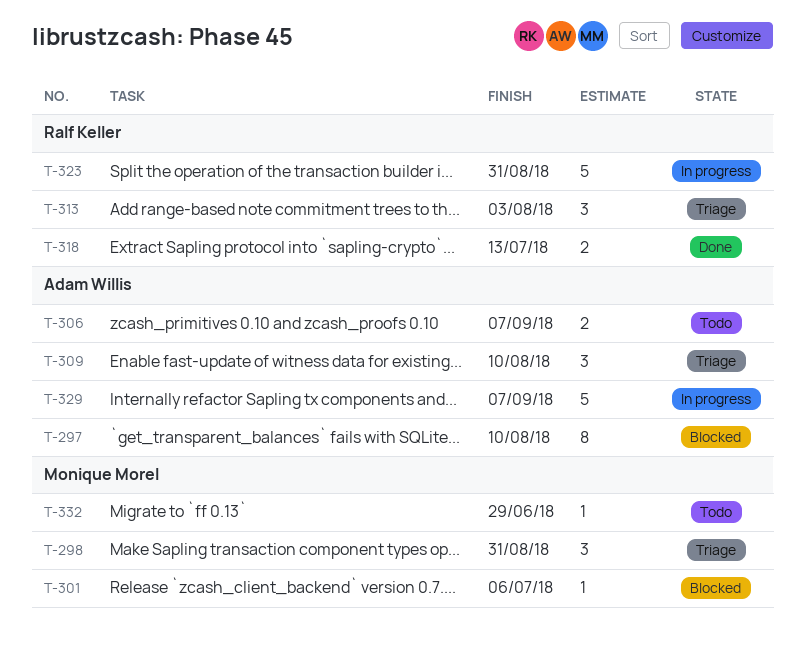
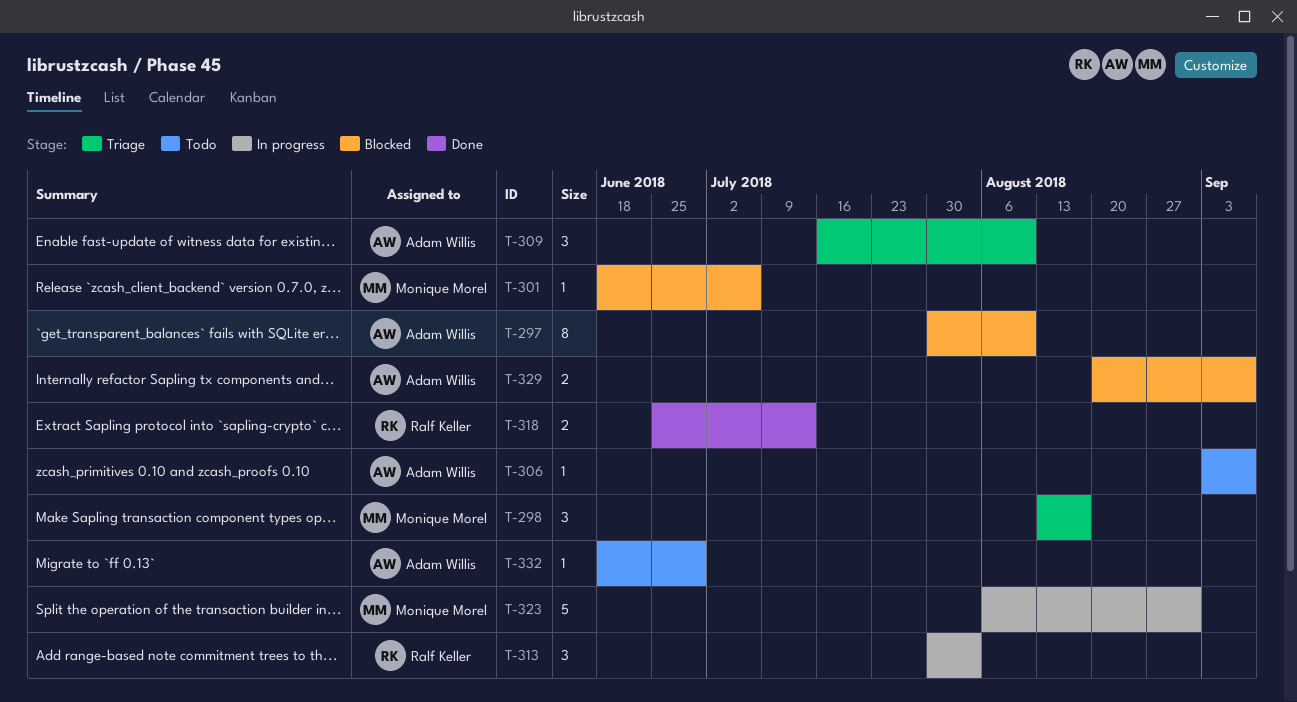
T-298, due: Aug 31 -> Aug 17
T-306, estimate: 2 -> 1
T-313, status: Triage -> In progress
T-323, owner: Ralf Keller -> Monique Morel
T-329, status: In progress -> Blocked
T-329, estimate: 5 -> 2
T-332, owner: Monique Morel -> Adam Willis

